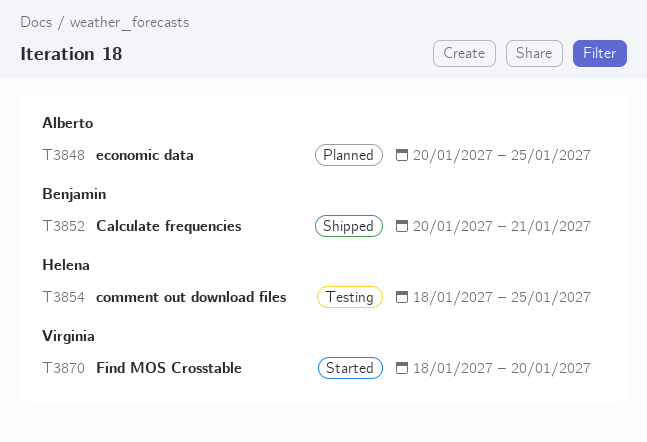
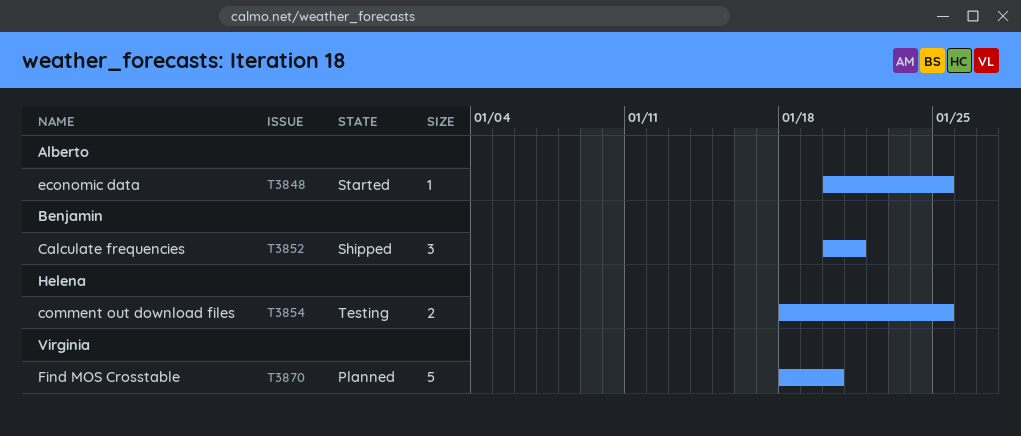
T3848, status: Planned -> Started
T3870, status: Started -> Planned

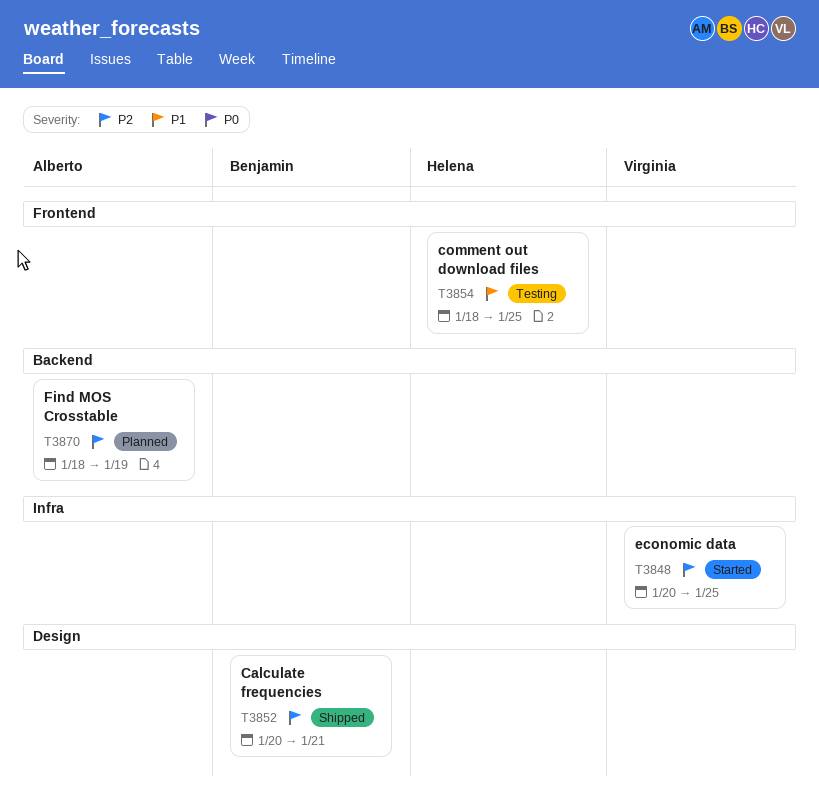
T3848, owner: Alberto -> Virginia
T3870, owner: Virginia -> Alberto
T3870, due: Jan 20 -> Jan 19

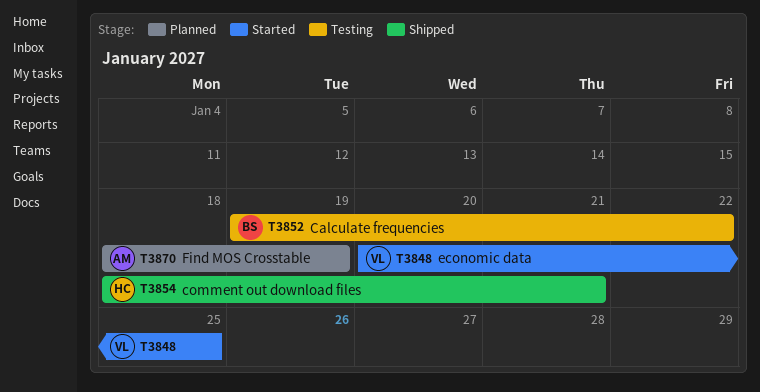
T3852, status: Shipped -> Testing
T3852, start: Jan 20 -> Jan 19
T3852, due: Jan 21 -> Jan 22
T3854, status: Testing -> Shipped
T3854, due: Jan 25 -> Jan 21

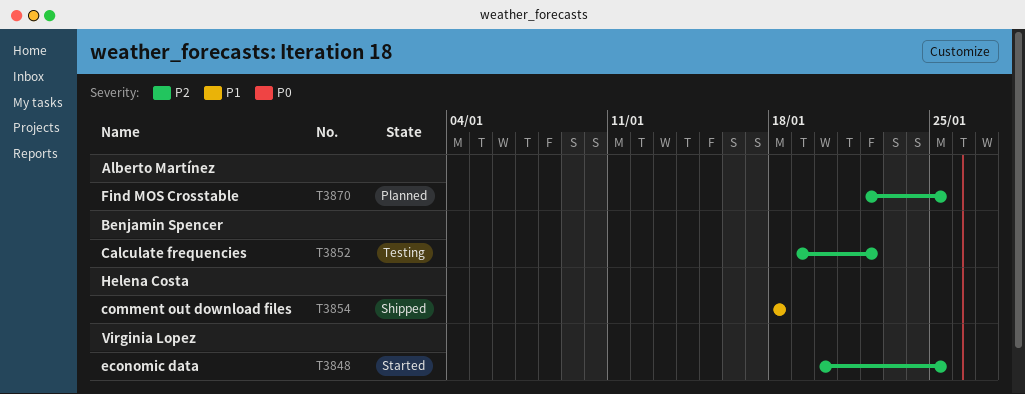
T3854, due: Jan 21 -> Jan 18
T3870, start: Jan 18 -> Jan 22
T3870, due: Jan 19 -> Jan 25

